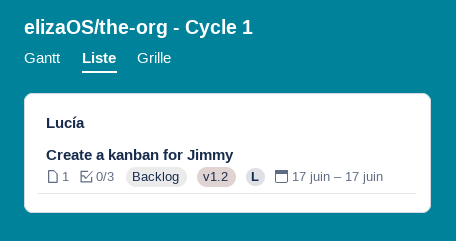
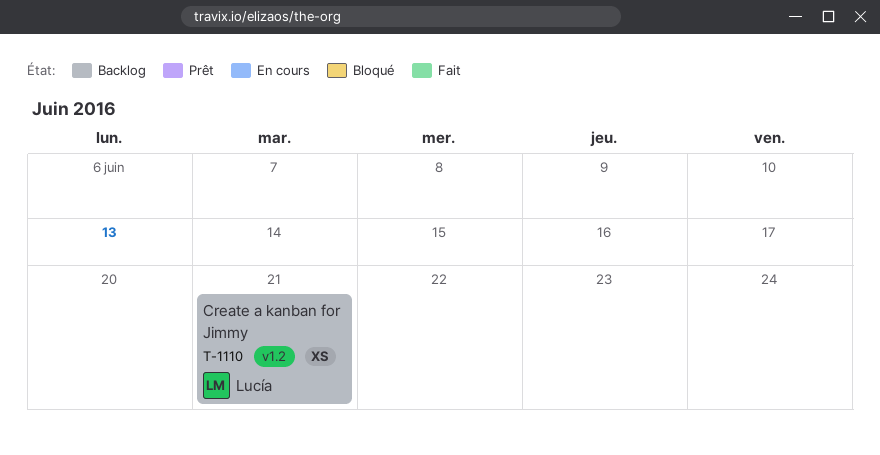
Create a kanban for Jimmy, estimate: L -> XS
Create a kanban for Jimmy, due: Jun 17 -> Jun 21

